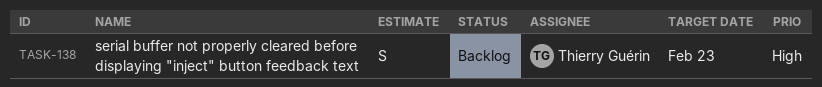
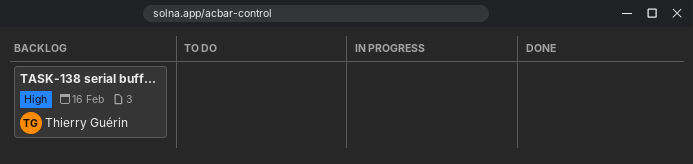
TASK-138, due: Feb 23 -> Feb 16

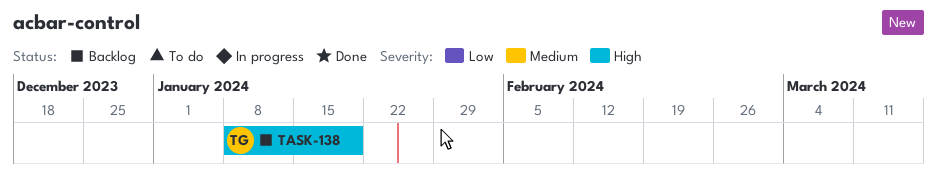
TASK-138, due: Feb 16 -> Jan 19

